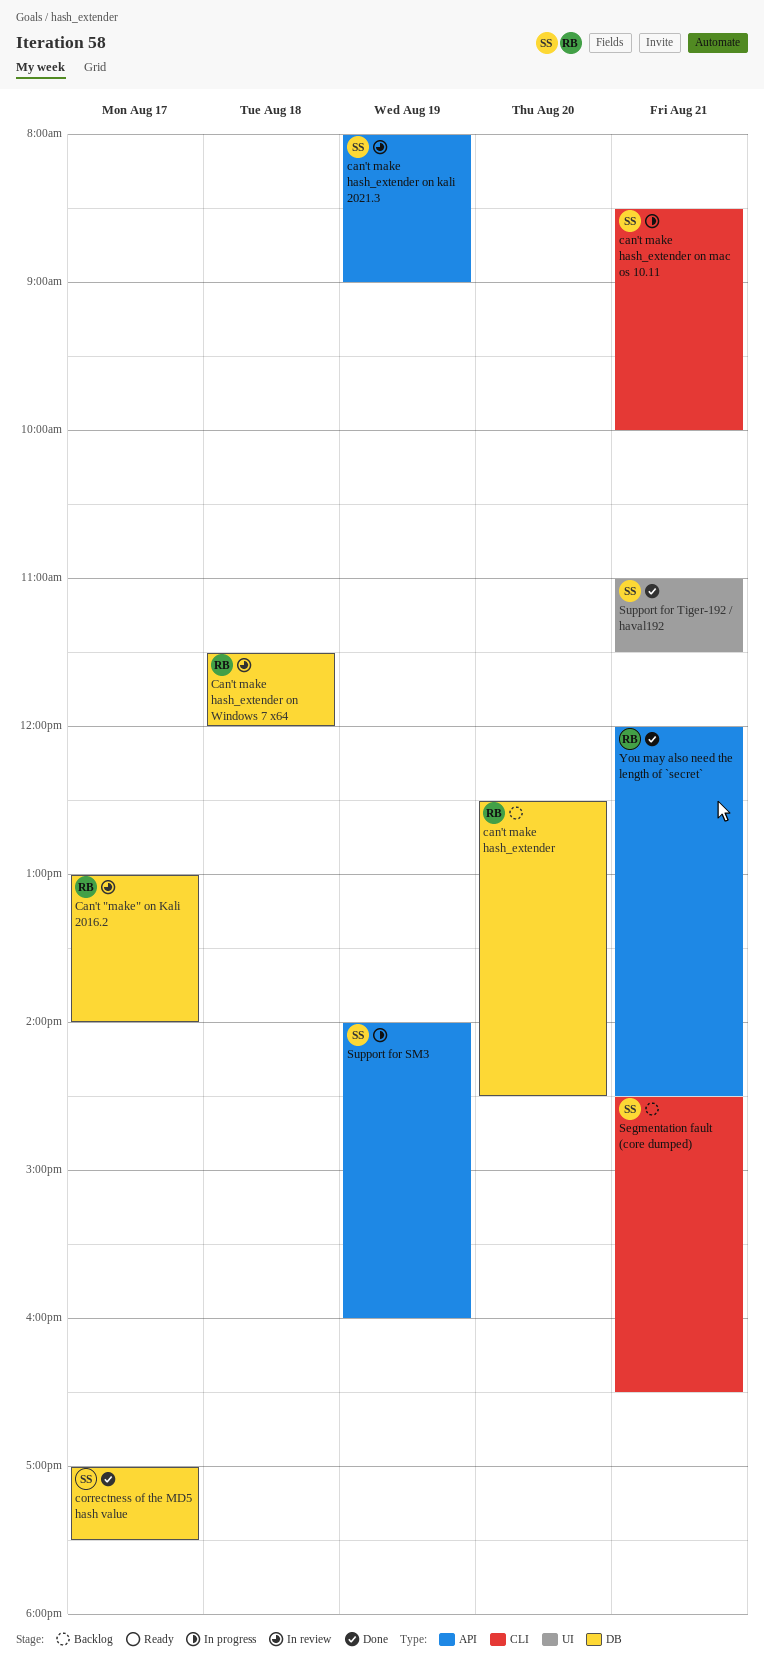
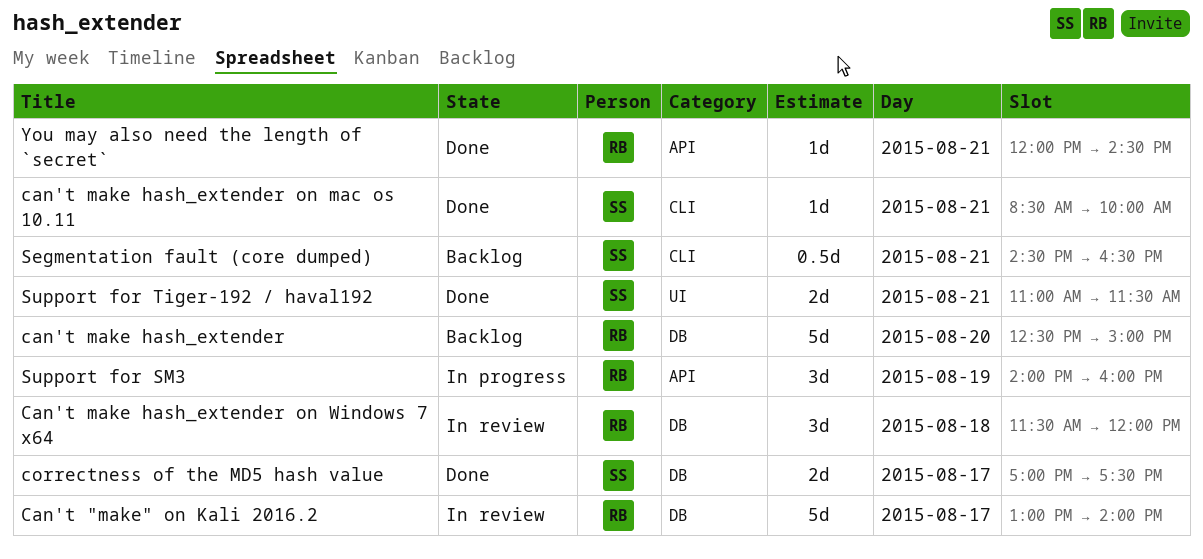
can't make hash_extender, ends: 14:30 -> 15:00
can't make hash_extender on kali 2021.3: present -> none
can't make hash_extender on mac os 10.11, status: In progress -> Done
Support for SM3, owner: SS -> RB

